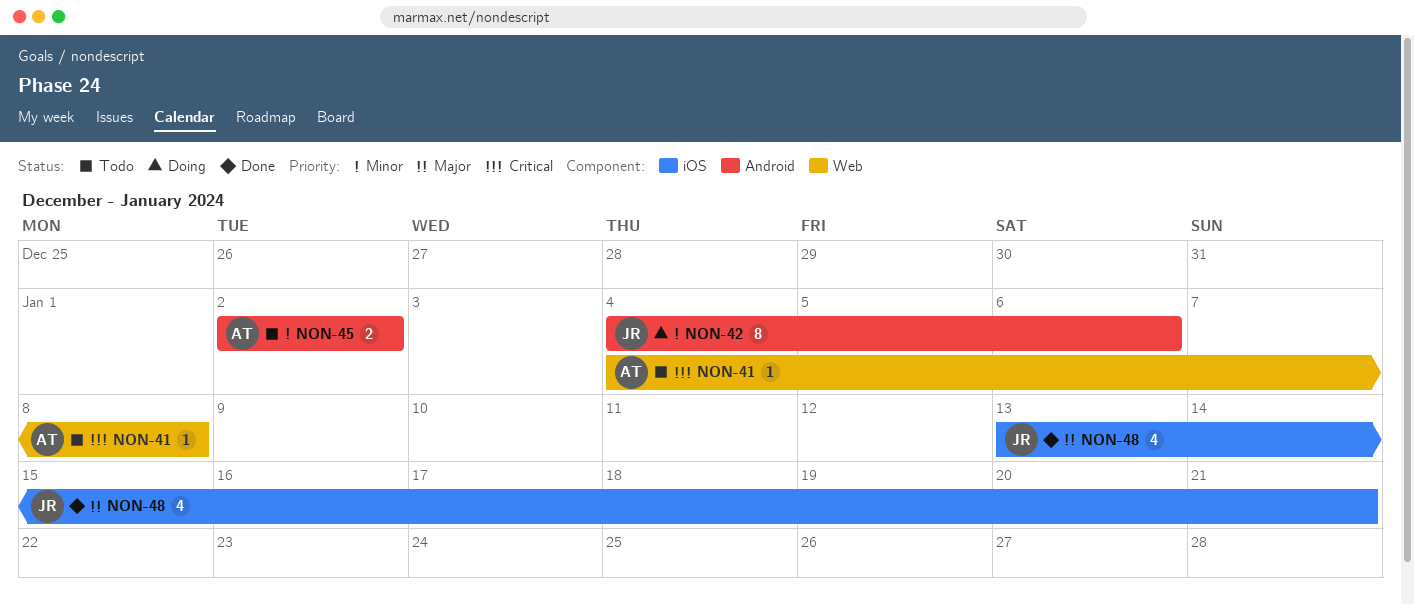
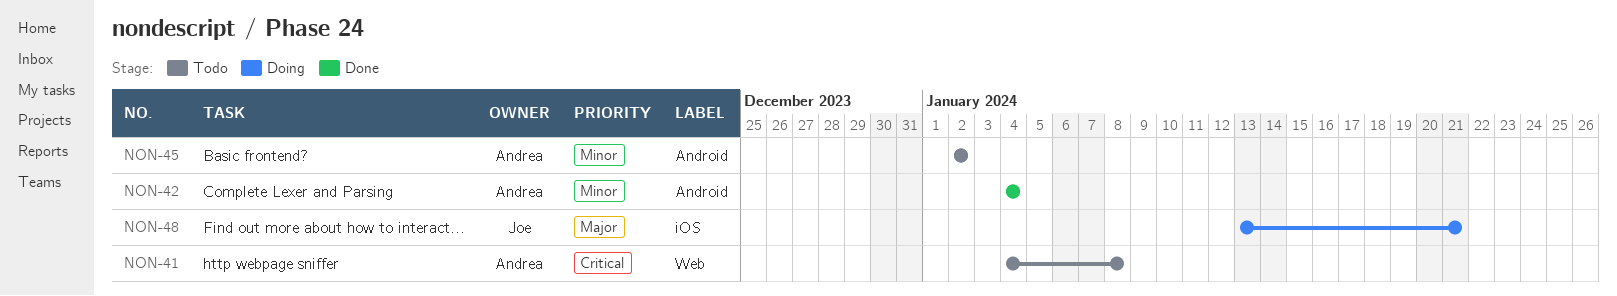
NON-42, status: Doing -> Done
NON-42, owner: Joe -> Andrea
NON-42, due: Jan 6 -> Jan 4
NON-48, status: Done -> Doing

